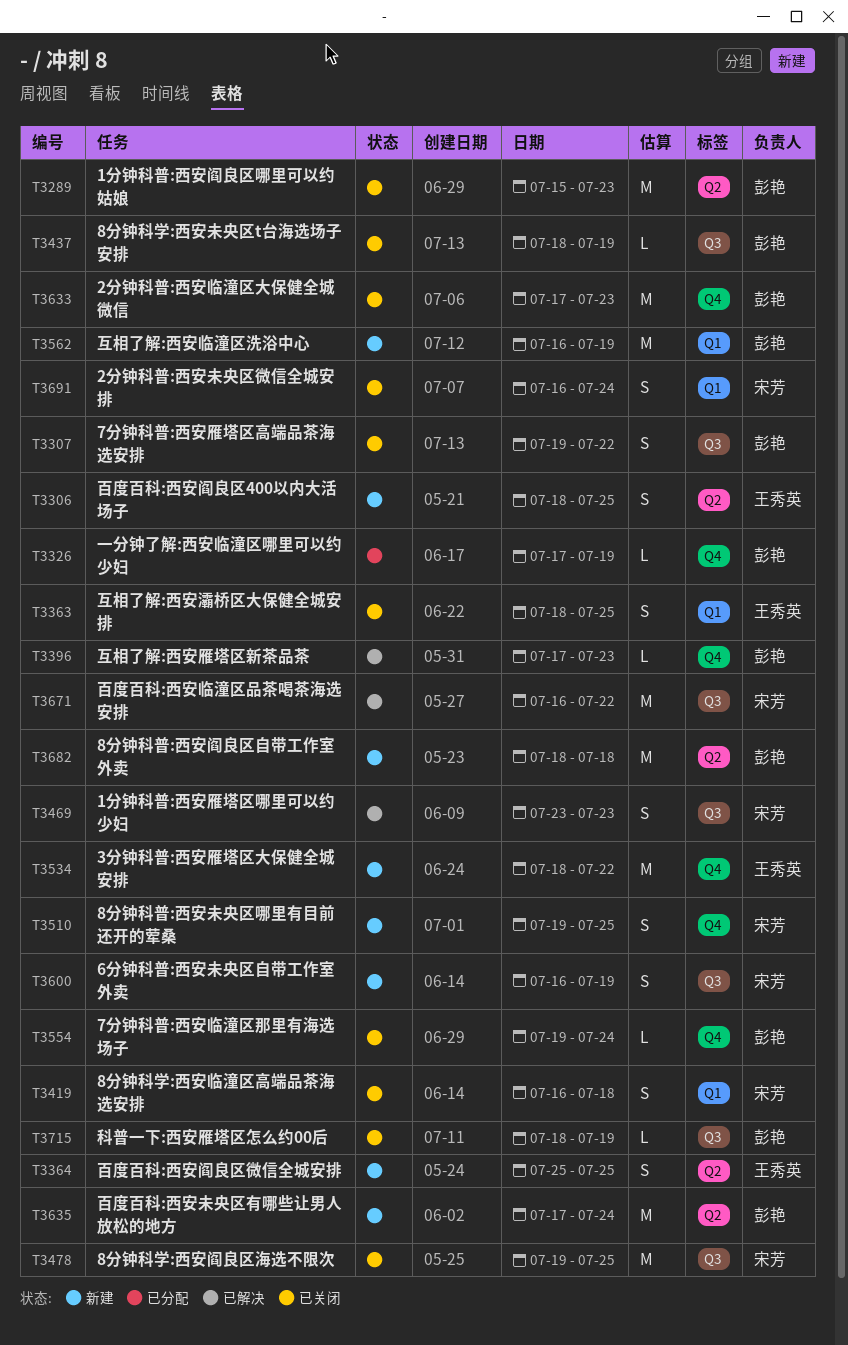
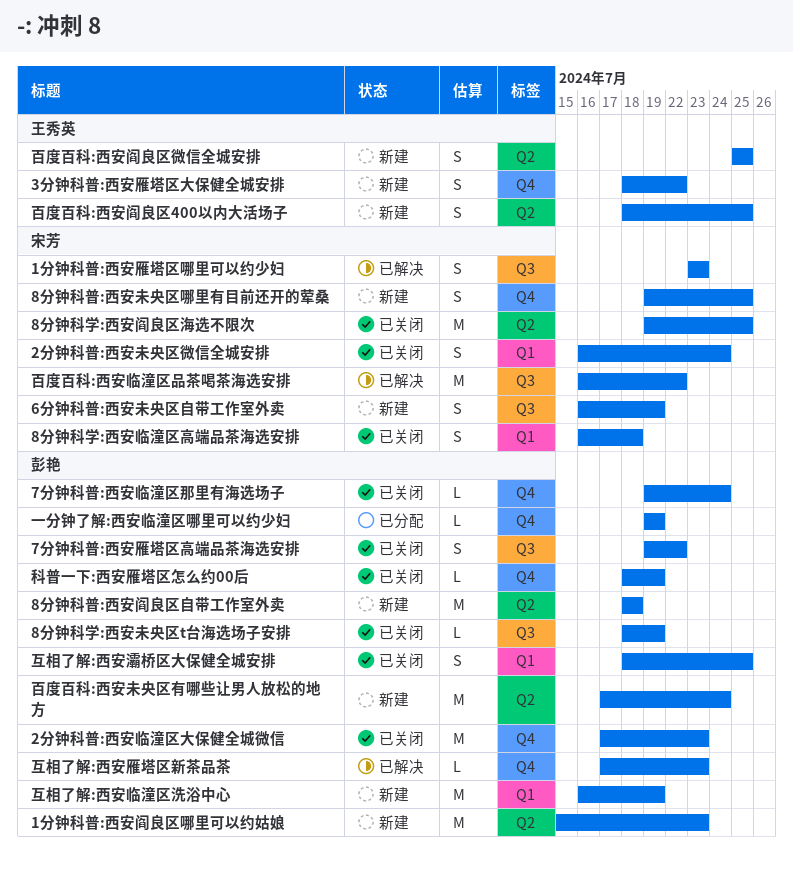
1分钟科普:西安阎良区哪里可以约姑娘, status: 已关闭 -> 新建
3分钟科普:西安雁塔区大保健全城安排, estimate: M -> S
8分钟科学:西安阎良区海选不限次, label: Q3 -> Q2
一分钟了解:西安临潼区哪里可以约少妇, start: Jul 17 -> Jul 19
互相了解:西安灞桥区大保健全城安排, owner: 王秀英 -> 彭艳
科普一下:西安雁塔区怎么约00后, label: Q3 -> Q4

